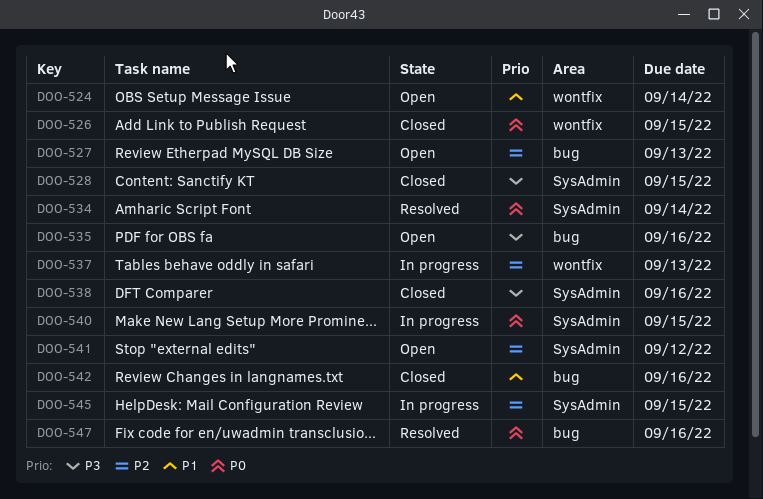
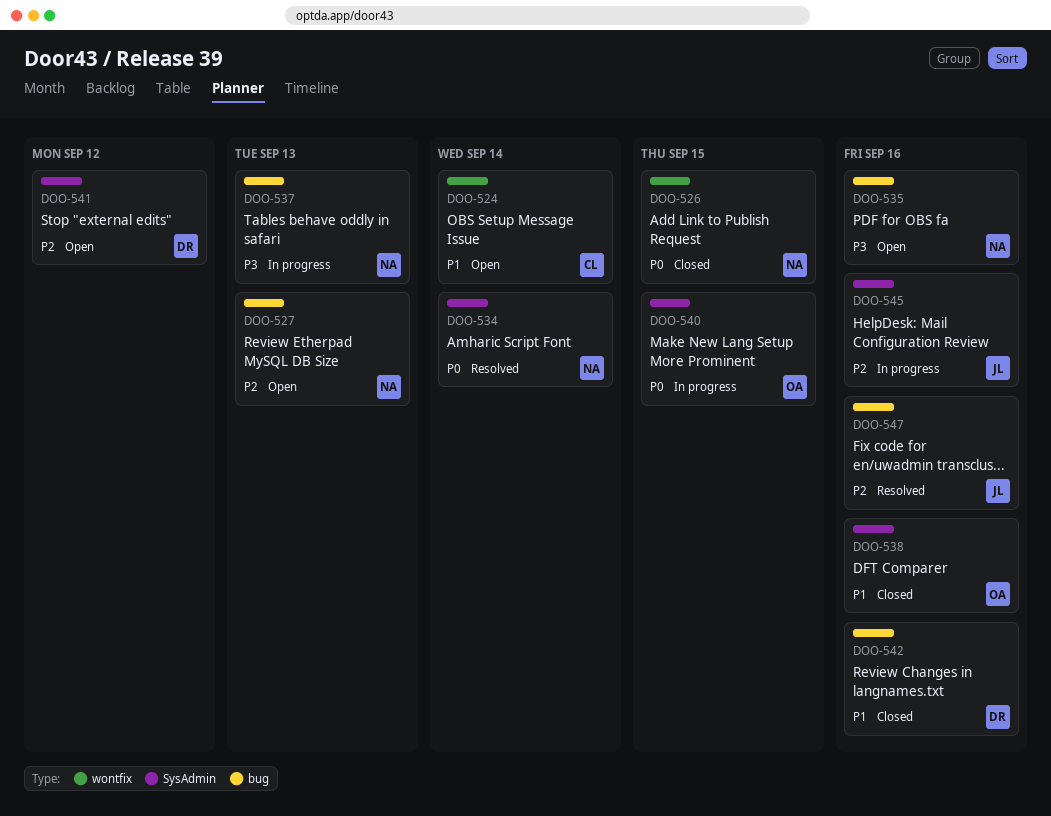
DOO-528: present -> none
DOO-537, priority: P2 -> P3
DOO-537, label: wontfix -> bug
DOO-538, priority: P3 -> P1
DOO-545, due: Sep 15 -> Sep 16
DOO-547, priority: P0 -> P2

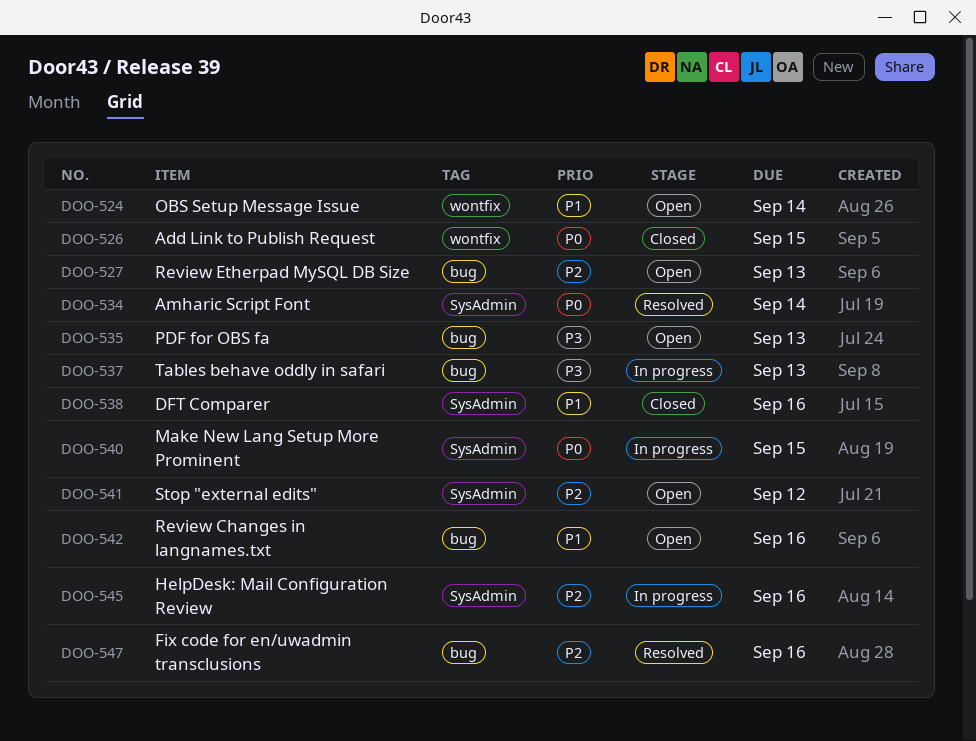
DOO-535, due: Sep 16 -> Sep 13
DOO-542, status: Closed -> Open

